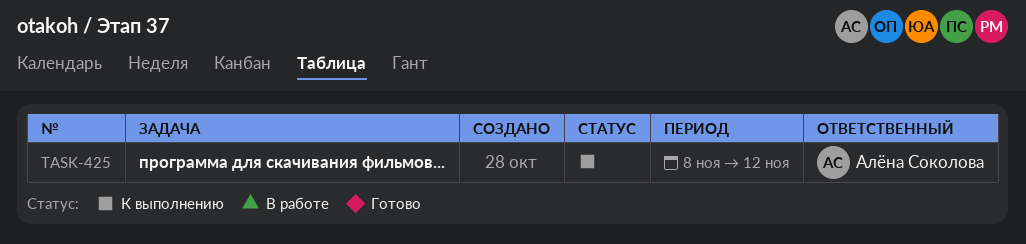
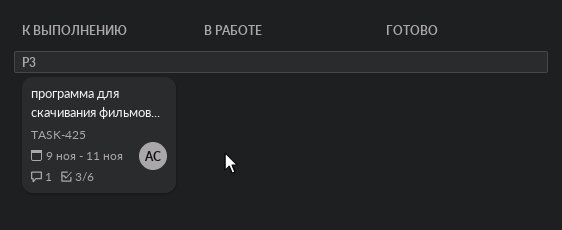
TASK-425, start: Nov 8 -> Nov 9
TASK-425, due: Nov 12 -> Nov 11

